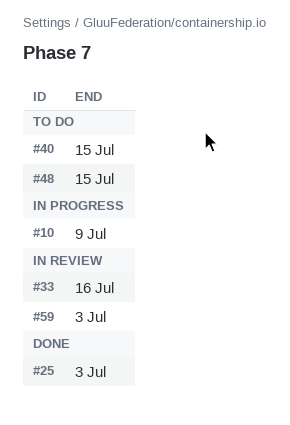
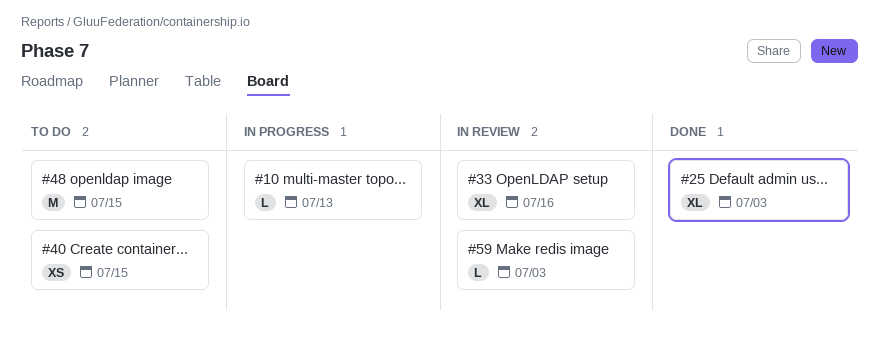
#10, due: Jul 9 -> Jul 13

